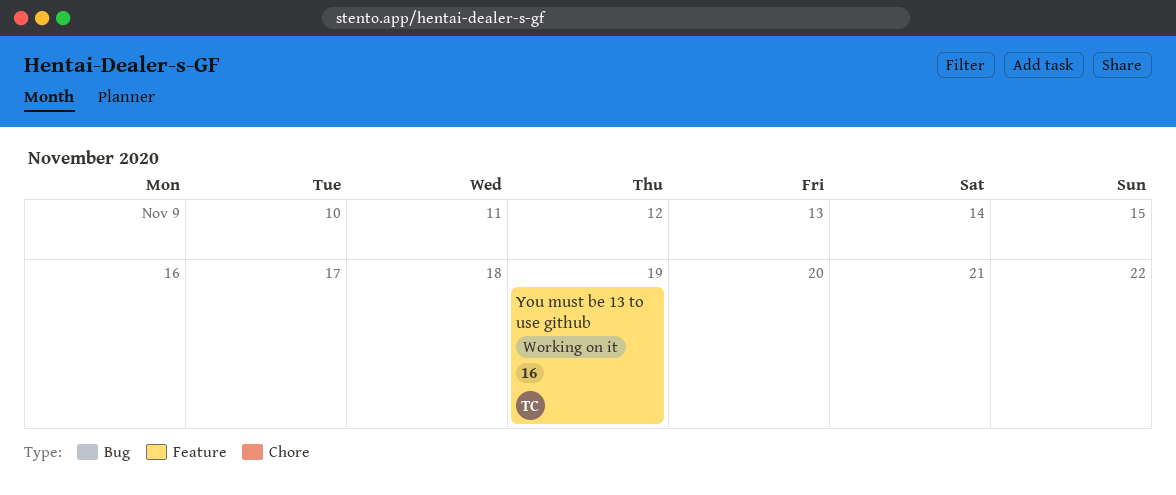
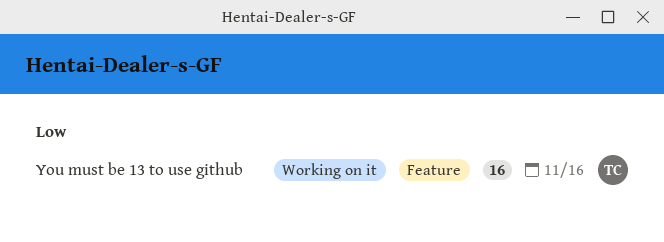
You must be 13 to use github, due: Nov 19 -> Nov 16

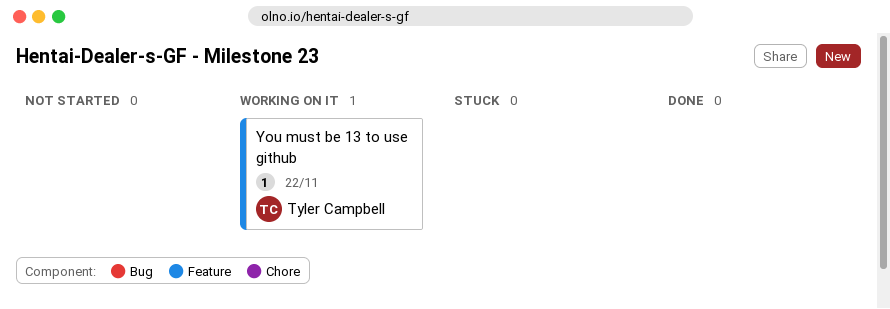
You must be 13 to use github, estimate: 16 -> 1
You must be 13 to use github, due: Nov 16 -> Nov 22

